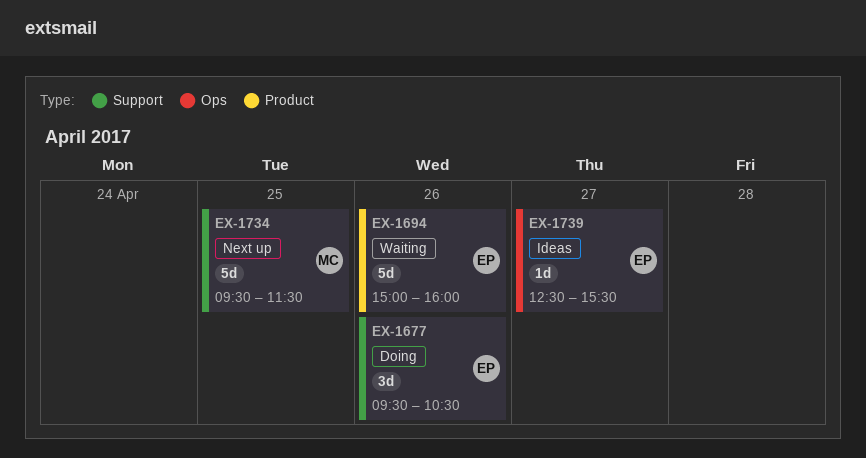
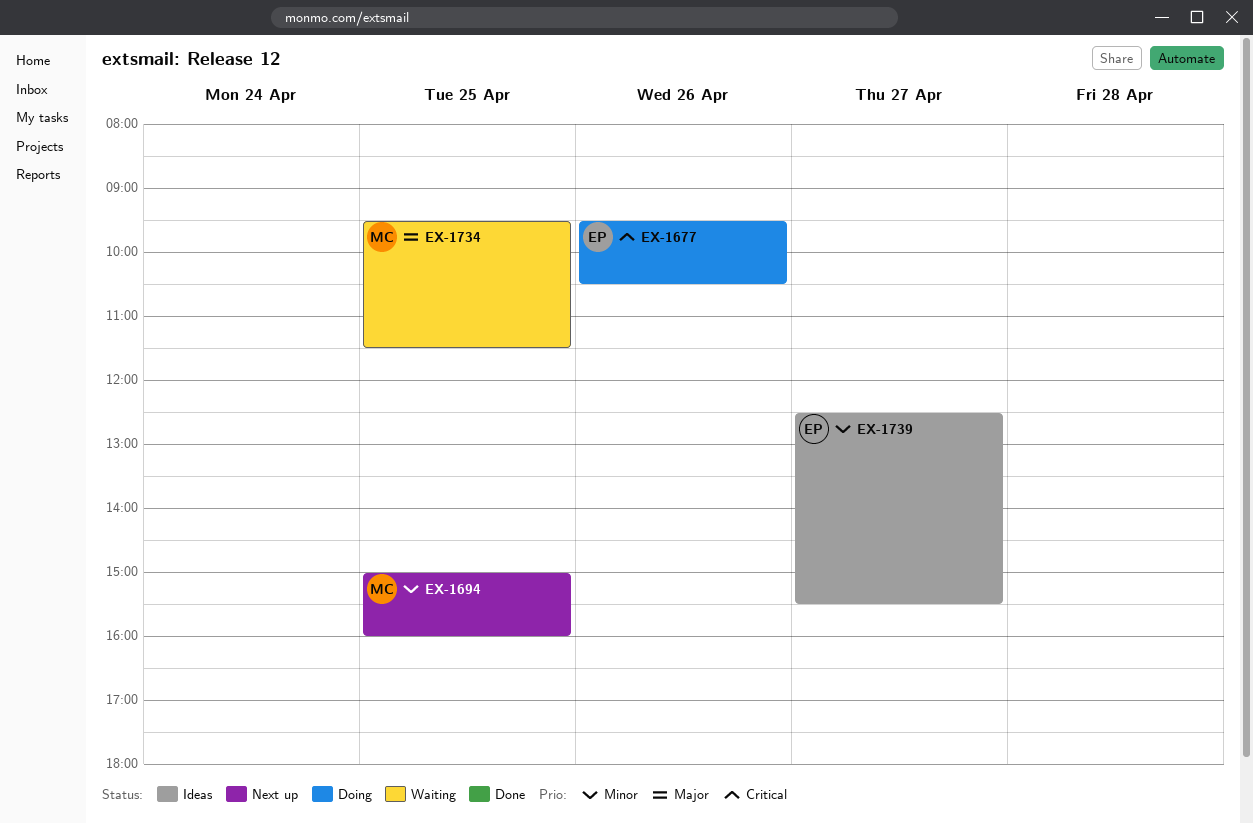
EX-1694, status: Waiting -> Next up
EX-1694, owner: EP -> MC
EX-1694, day: Apr 26 -> Apr 25
EX-1734, status: Next up -> Waiting

